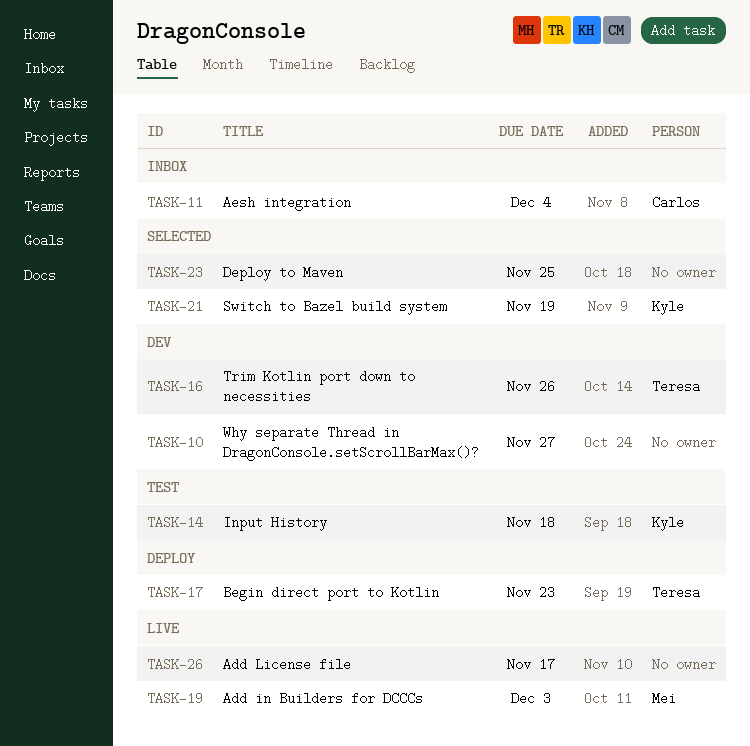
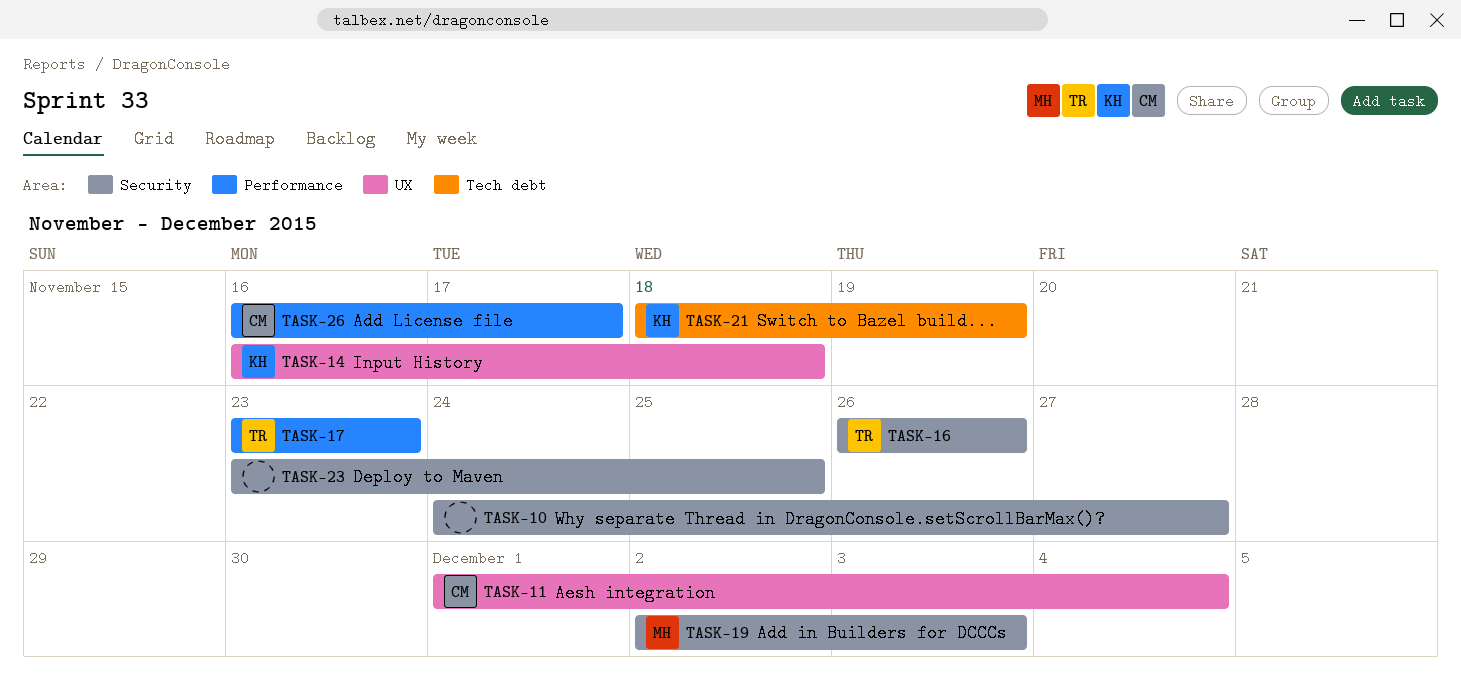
TASK-26, owner: none -> Carlos

